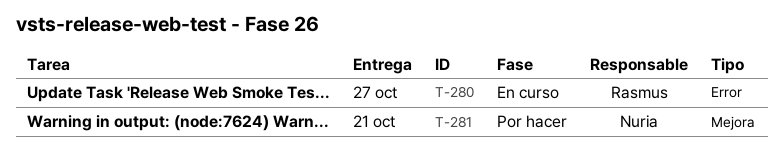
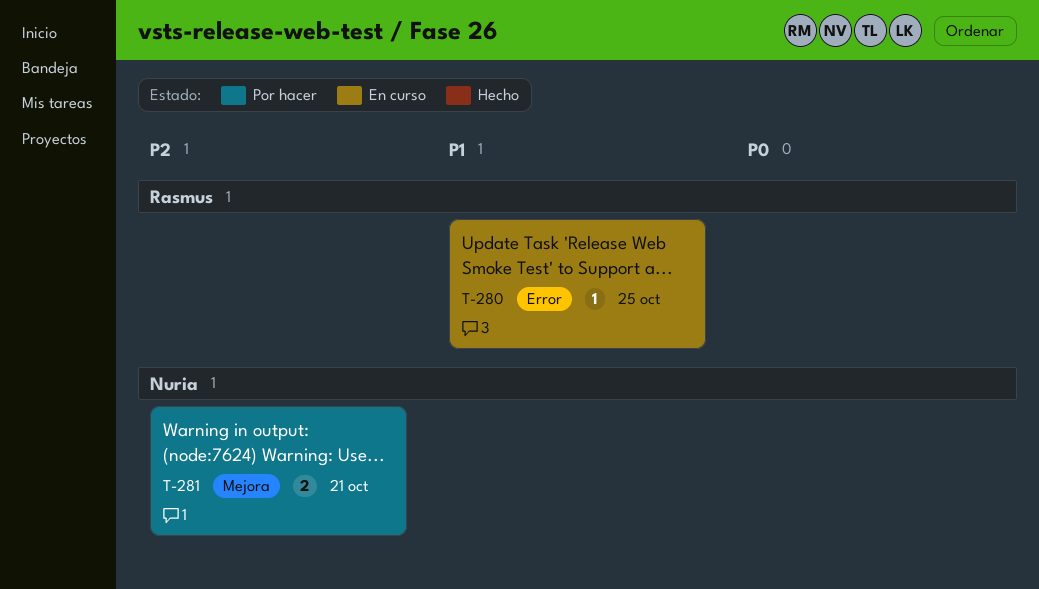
T-280, due: Oct 27 -> Oct 25

